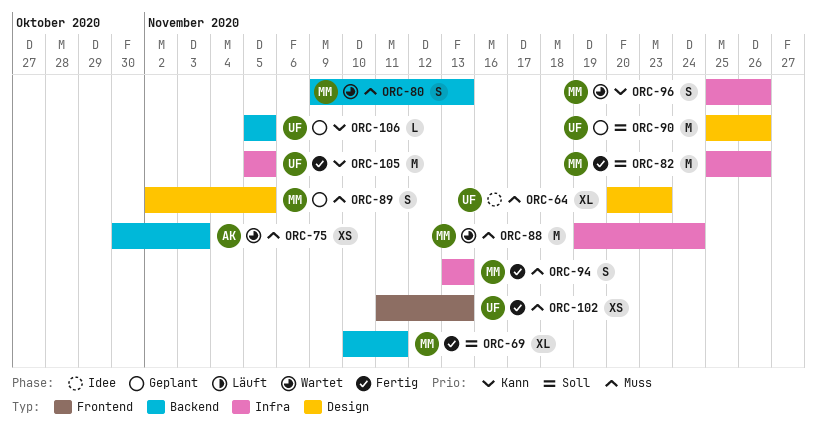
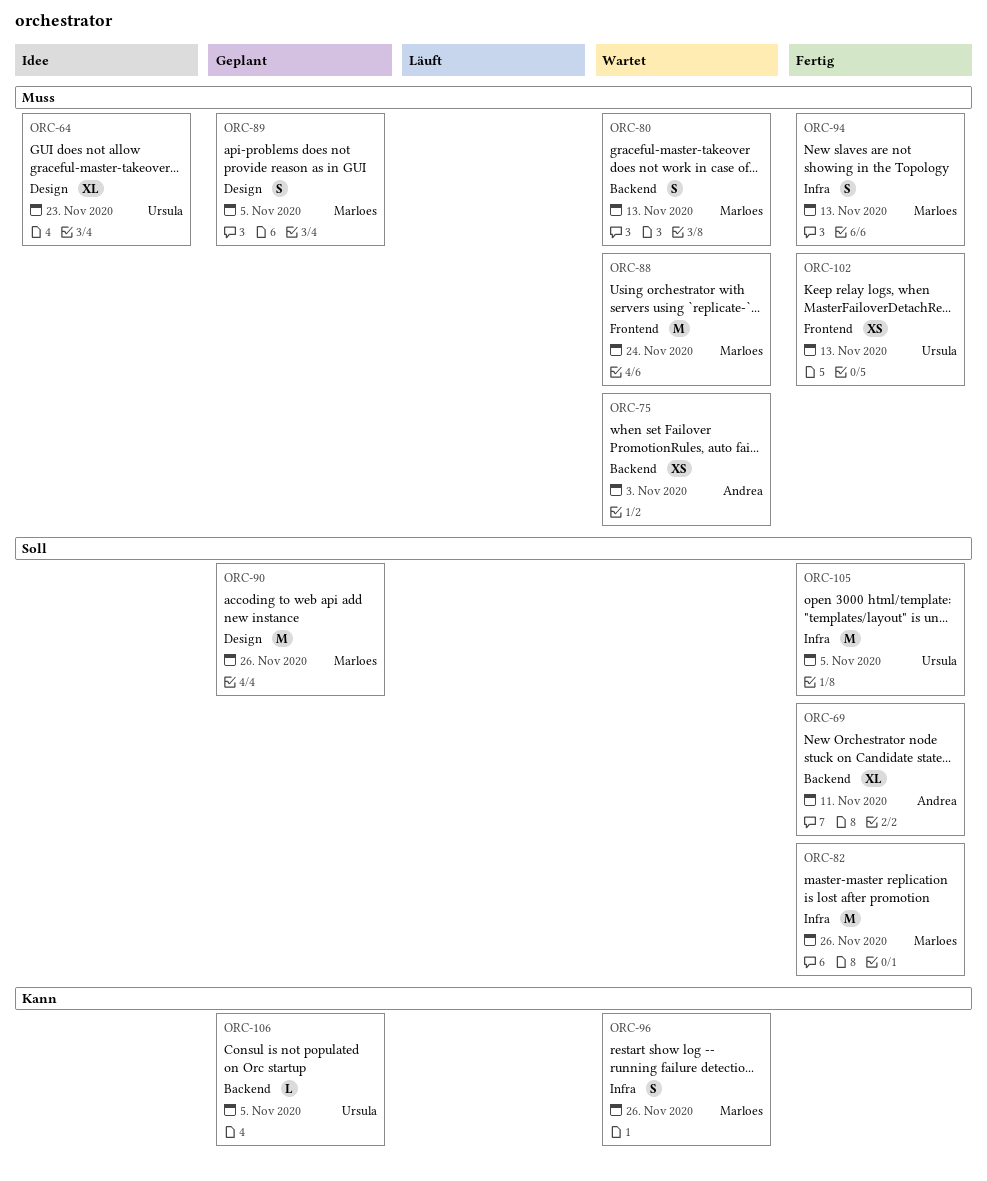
ORC-69, owner: Marloes -> Andrea
ORC-88, label: Infra -> Frontend
ORC-90, owner: Ursula -> Marloes
ORC-105, priority: Kann -> Soll

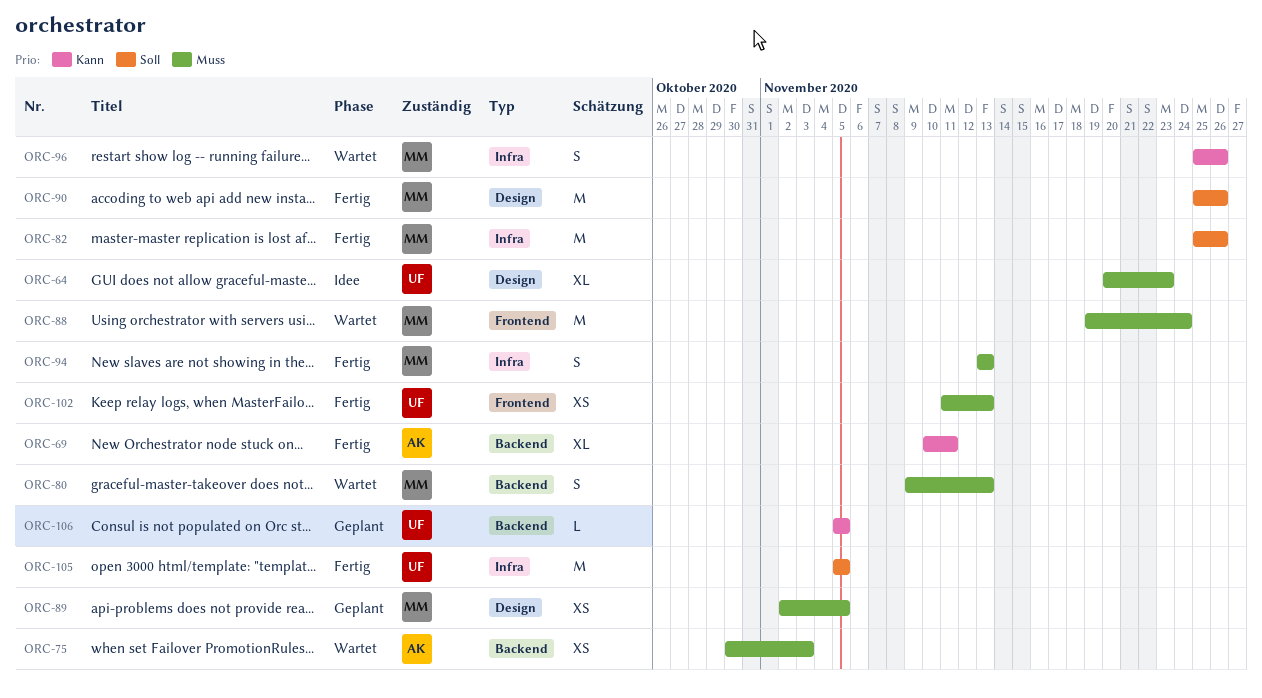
ORC-69, priority: Soll -> Kann
ORC-89, estimate: S -> XS
ORC-90, status: Geplant -> Fertig

